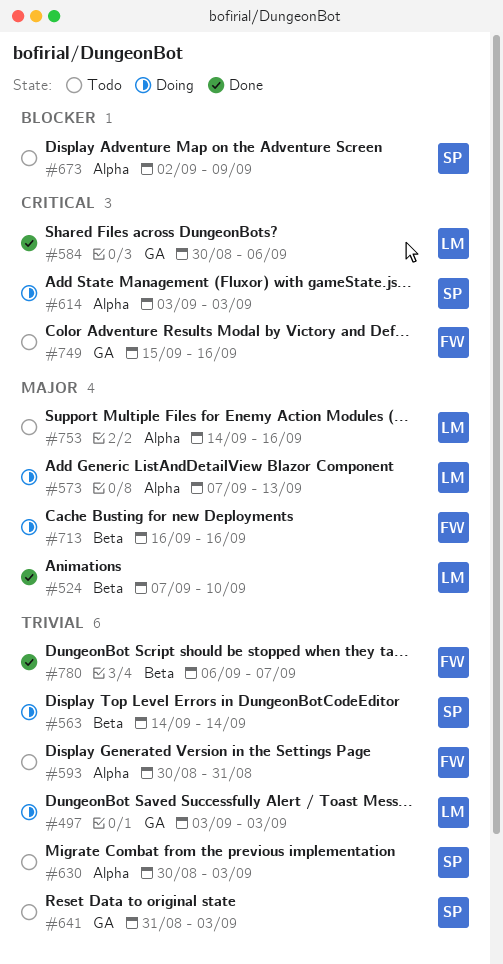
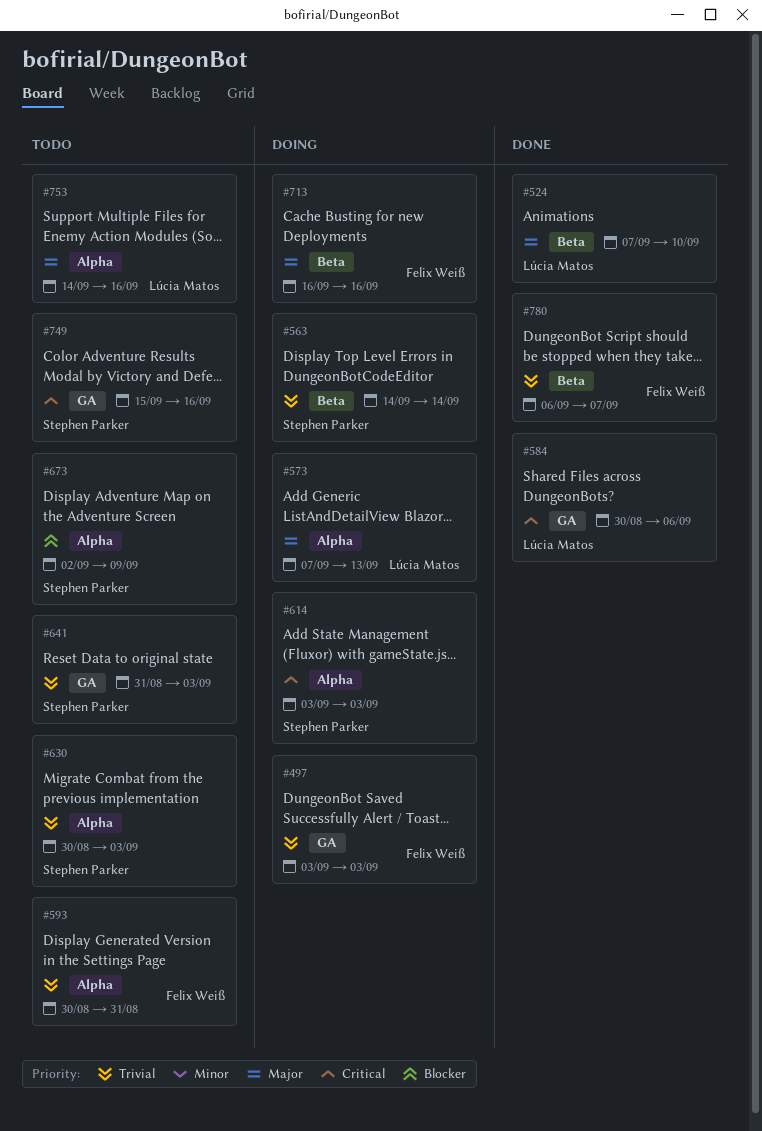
#497, owner: Lúcia Matos -> Felix Weiß
#749, owner: Felix Weiß -> Stephen Parker

